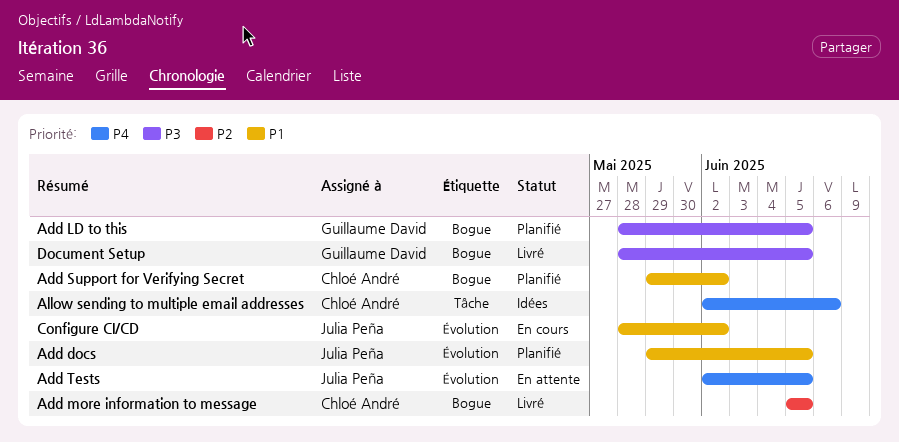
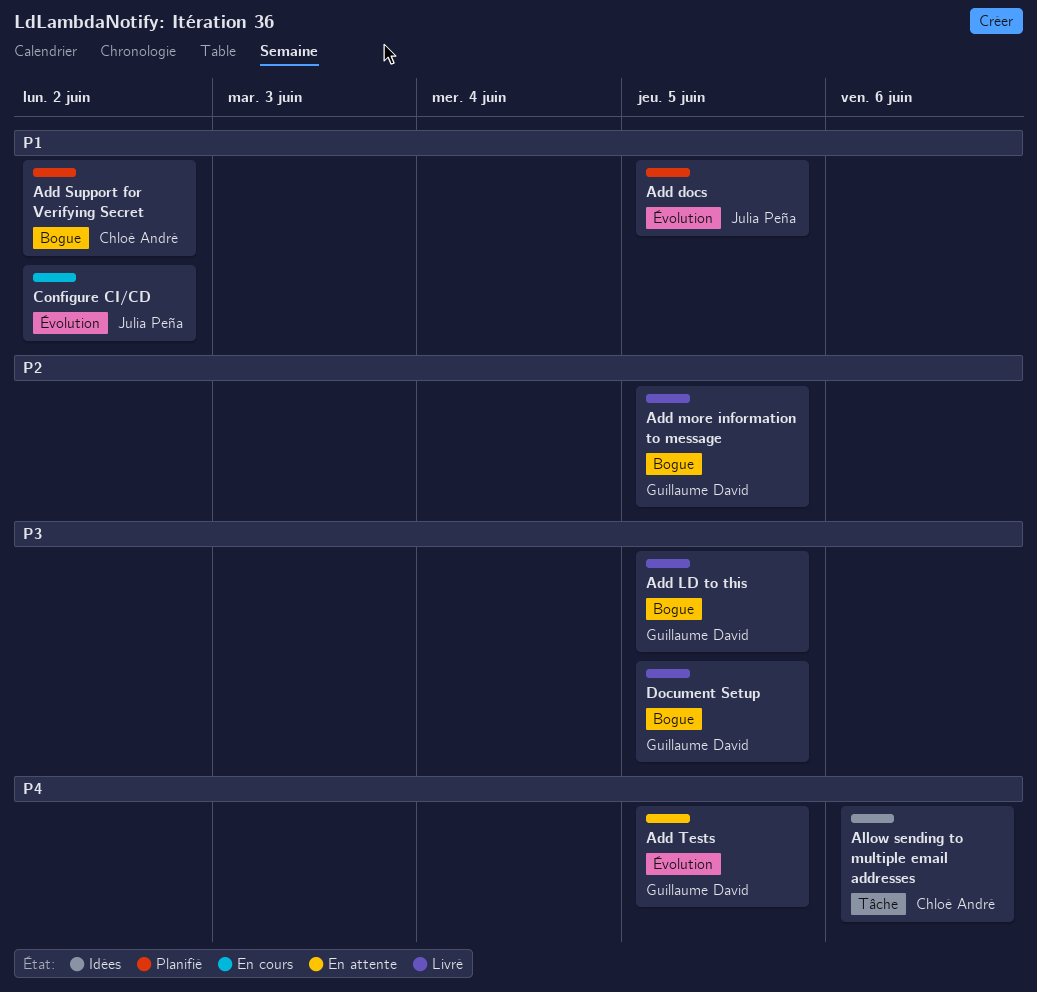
Add LD to this, status: Planifié -> Livré
Add more information to message, owner: Chloé André -> Guillaume David
Add Tests, owner: Julia Peña -> Guillaume David

